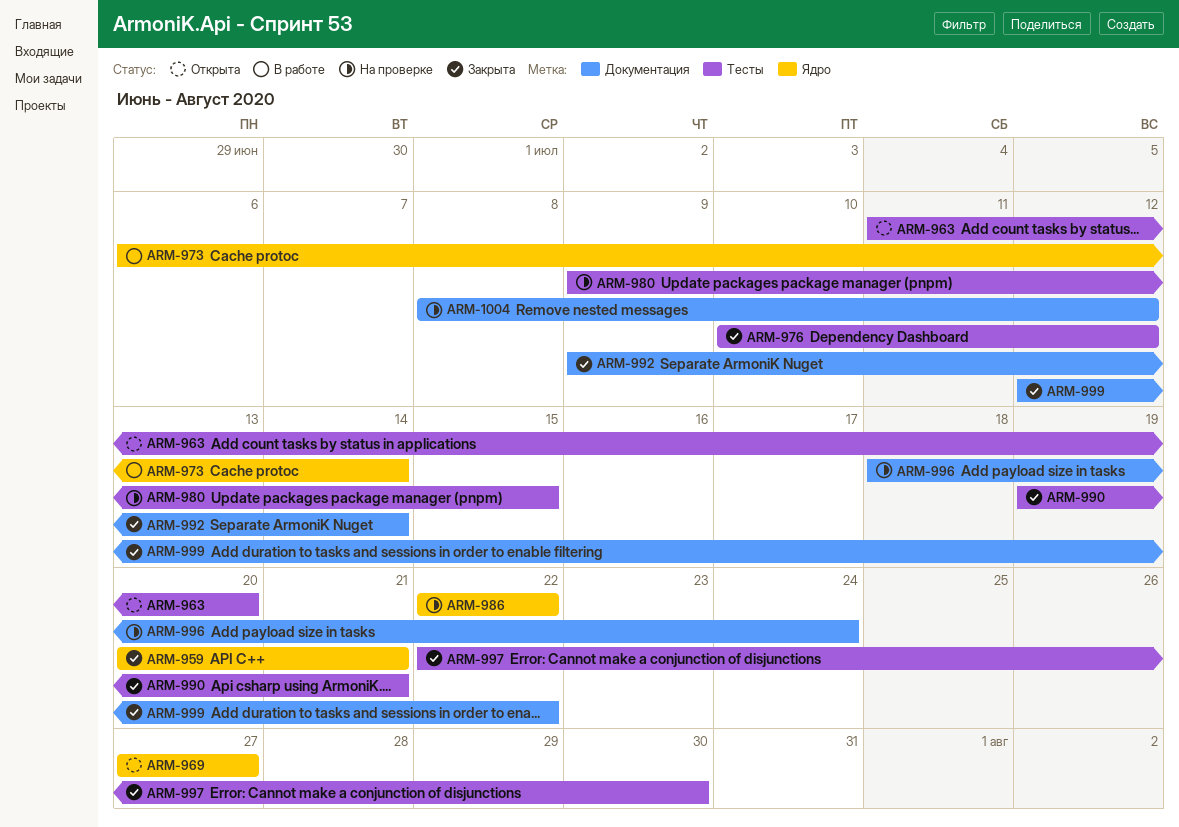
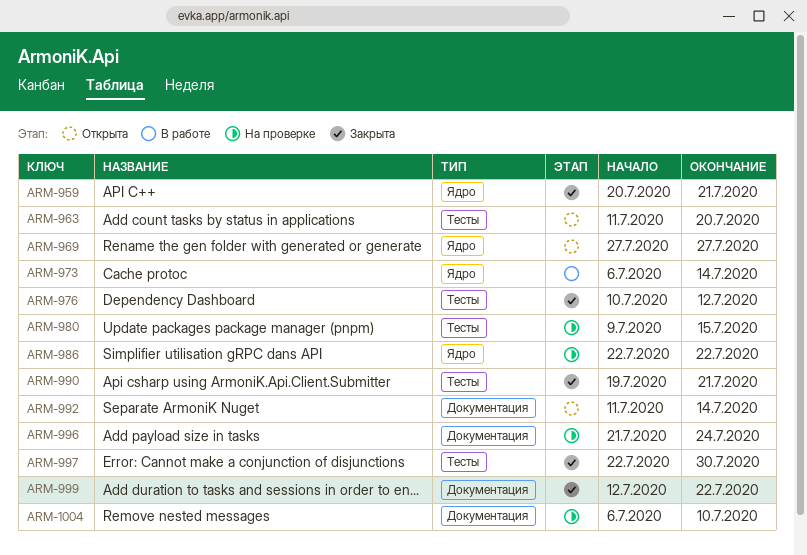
ARM-992, status: Закрыта -> Открыта
ARM-992, start: Jul 9 -> Jul 11
ARM-996, start: Jul 18 -> Jul 21
ARM-1004, start: Jul 8 -> Jul 6
ARM-1004, due: Jul 12 -> Jul 10

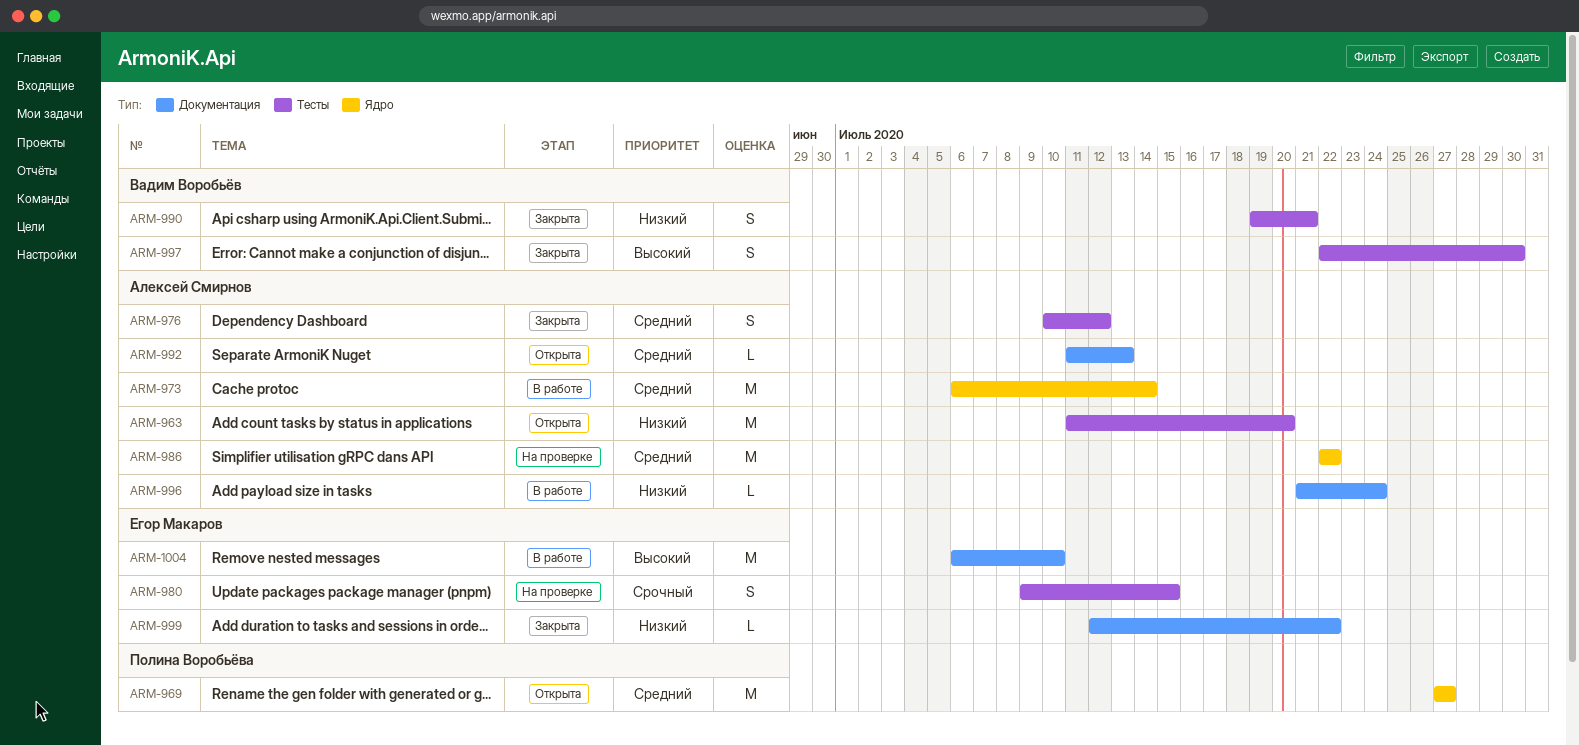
ARM-959: present -> none
ARM-992, due: Jul 14 -> Jul 13
ARM-996, status: На проверке -> В работе
ARM-1004, status: На проверке -> В работе

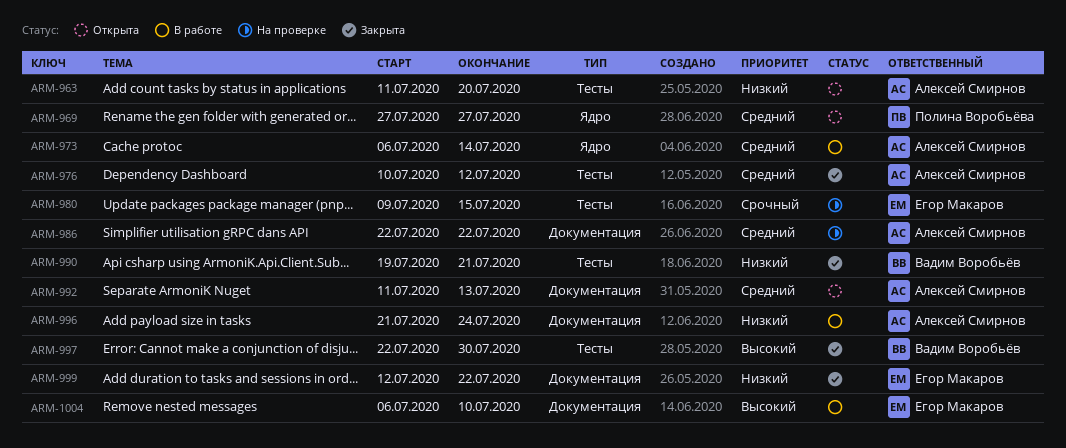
ARM-986, label: Ядро -> Документация

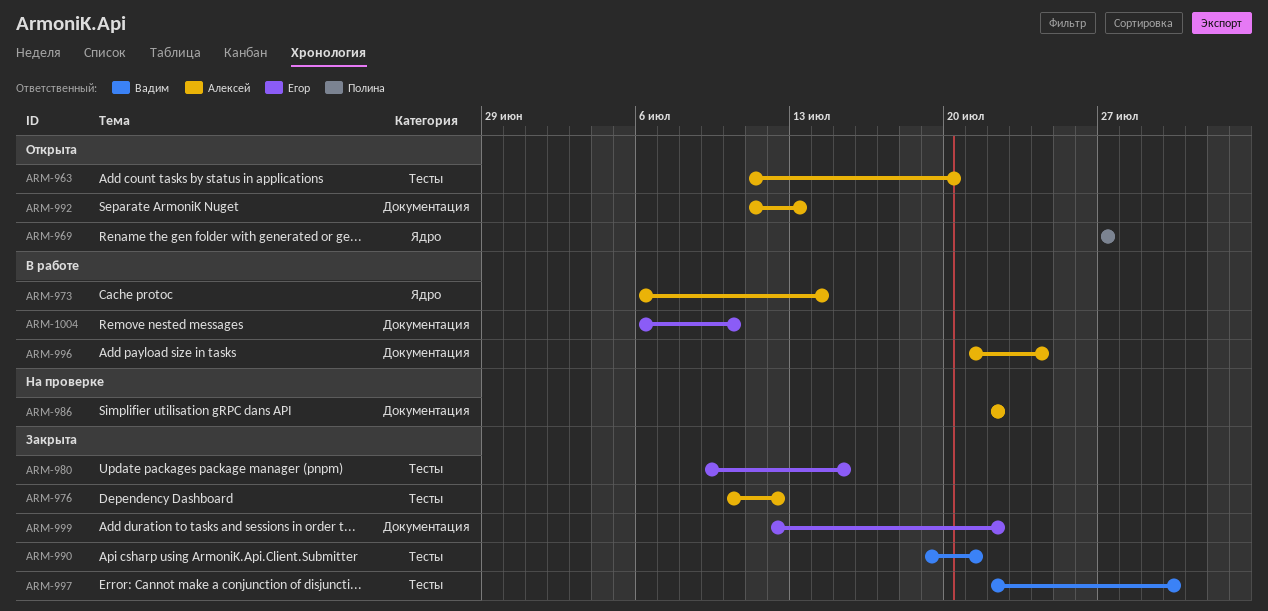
ARM-980, status: На проверке -> Закрыта

